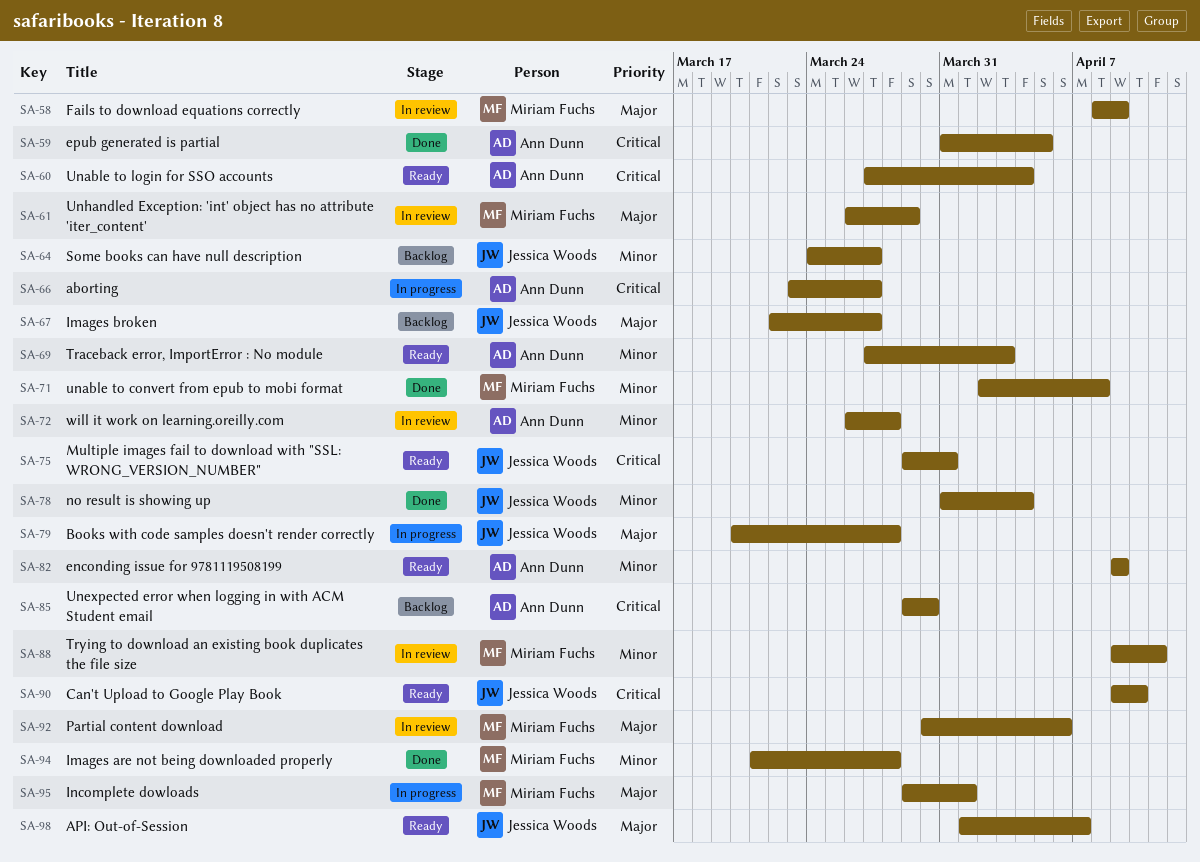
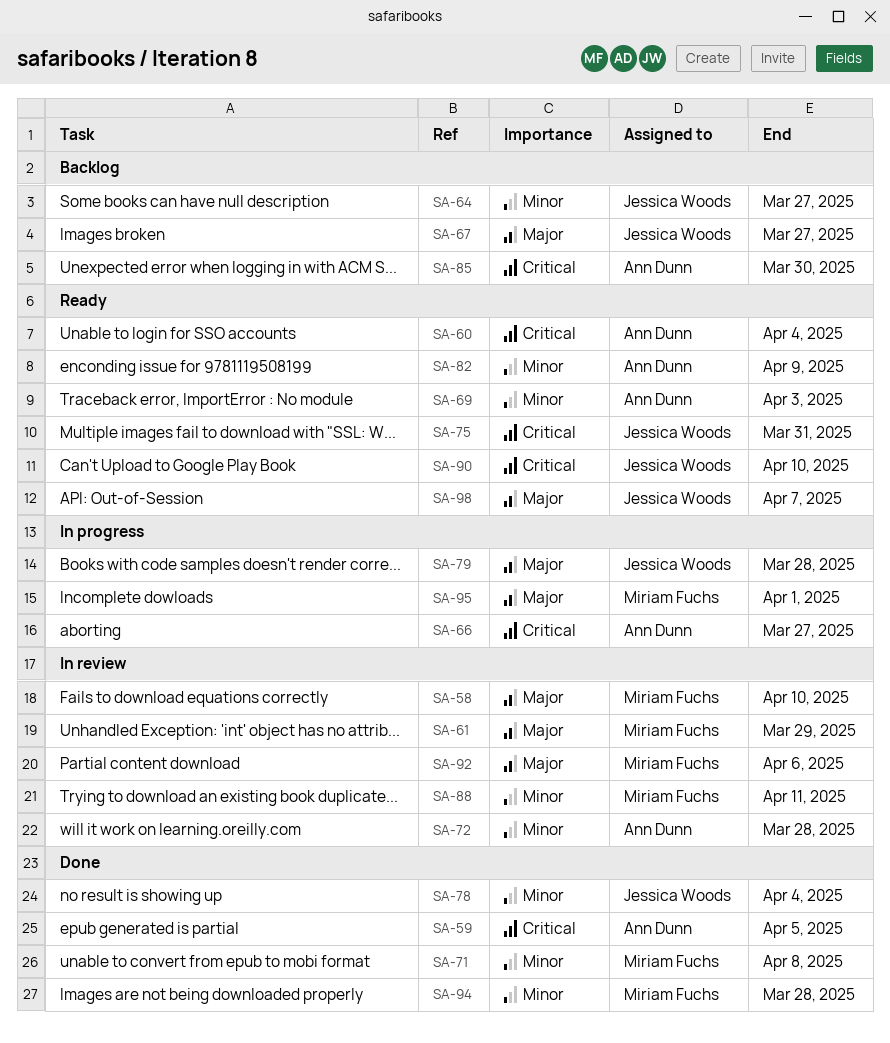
SA-58, due: Apr 9 -> Apr 10

